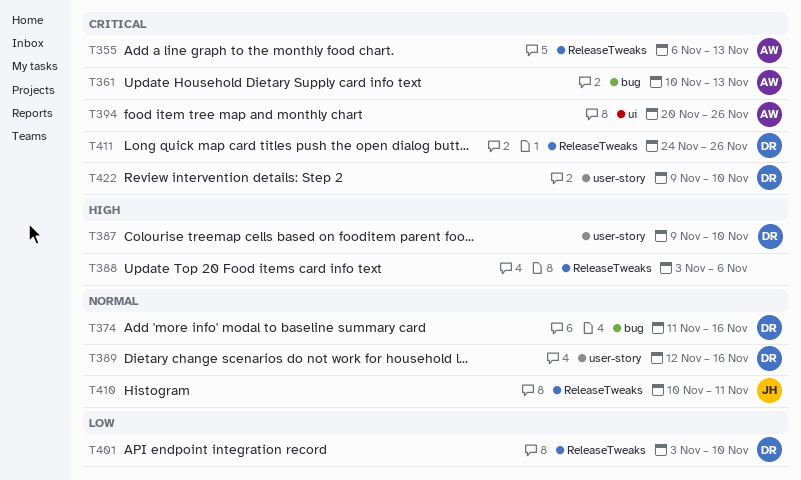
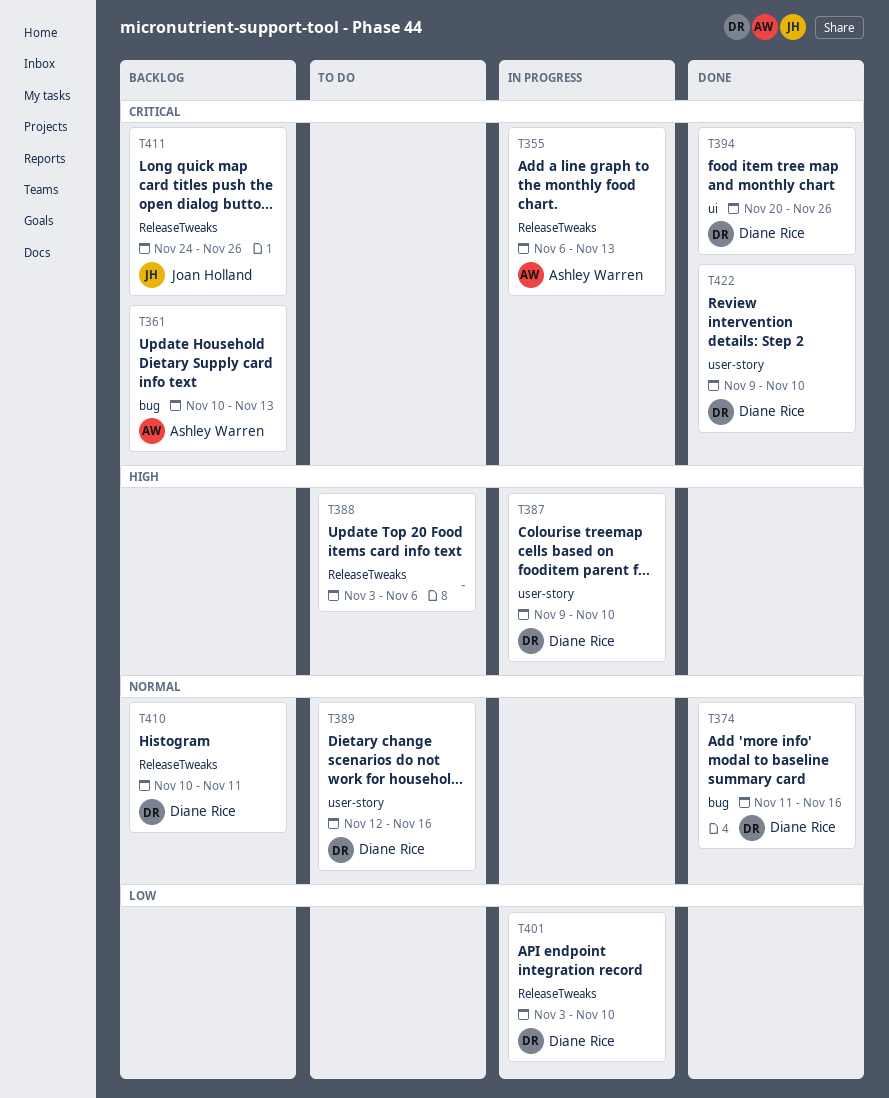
T394, owner: Ashley Warren -> Diane Rice
T410, owner: Joan Holland -> Diane Rice
T411, owner: Diane Rice -> Joan Holland

